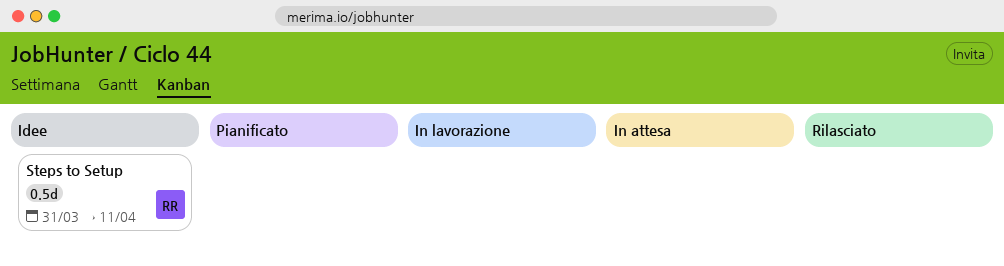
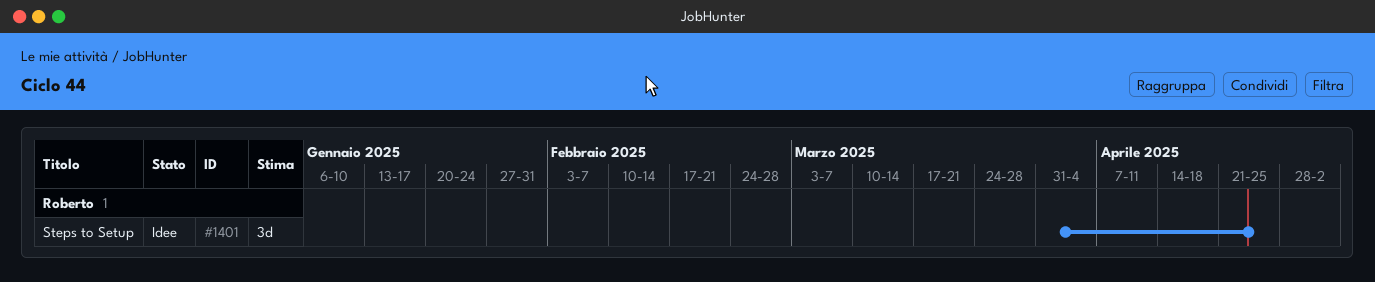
Steps to Setup, estimate: 0.5d -> 3d
Steps to Setup, due: Apr 11 -> Apr 25

